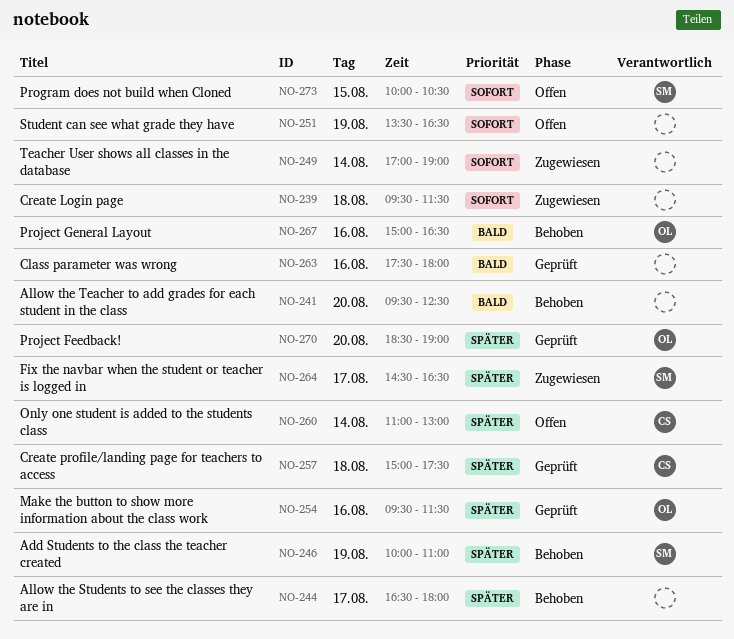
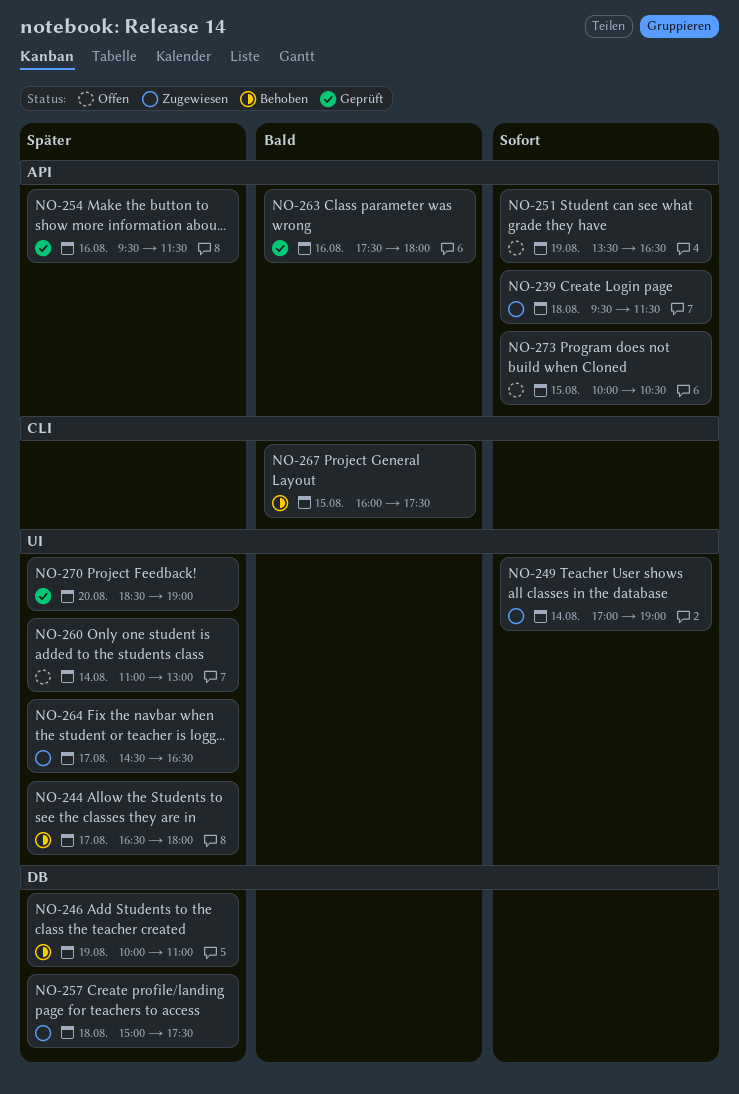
NO-241: present -> none
NO-257, status: Geprüft -> Zugewiesen
NO-267, day: Aug 16 -> Aug 15
NO-267, begins: 15:00 -> 16:00
NO-267, ends: 16:30 -> 17:30

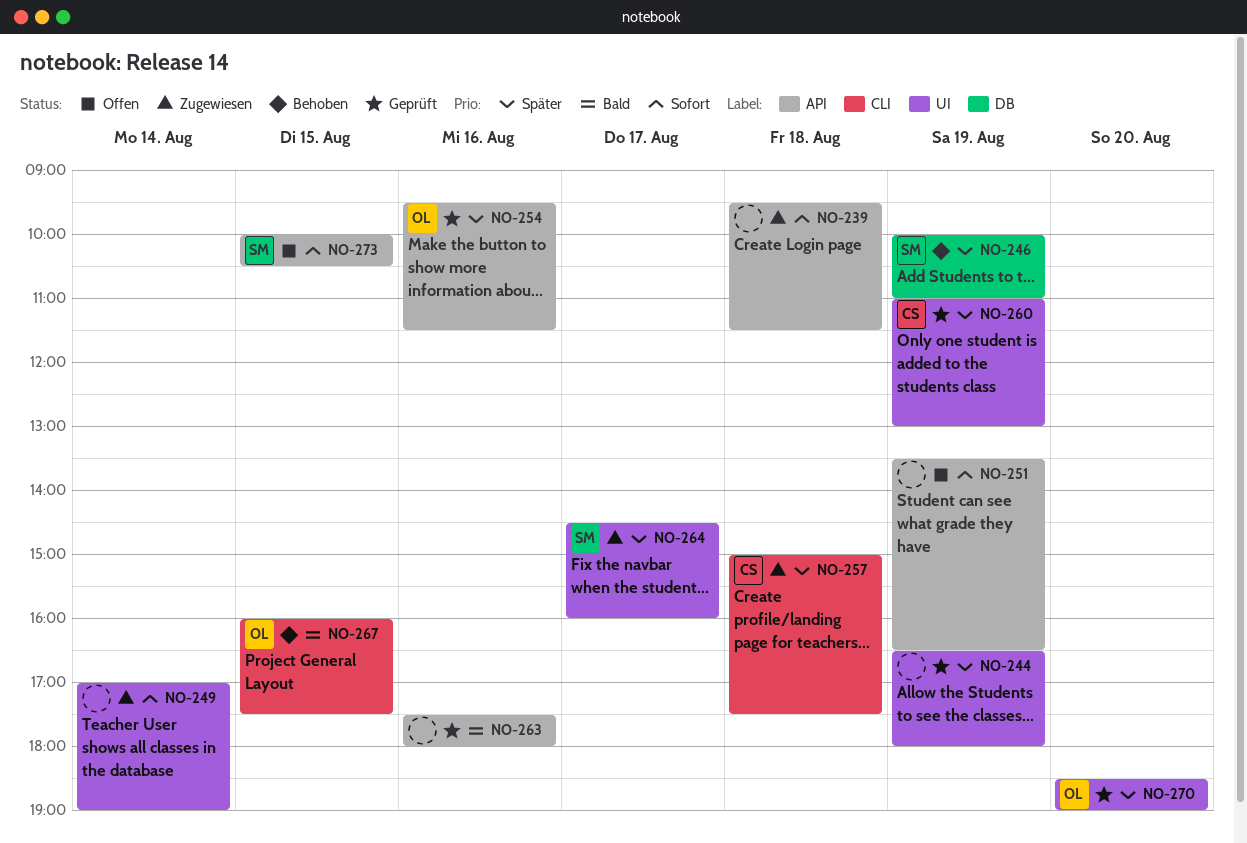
NO-244, status: Behoben -> Geprüft
NO-244, day: Aug 17 -> Aug 19
NO-257, label: DB -> CLI
NO-260, status: Offen -> Geprüft
NO-260, day: Aug 14 -> Aug 19
NO-264, ends: 16:30 -> 16:00

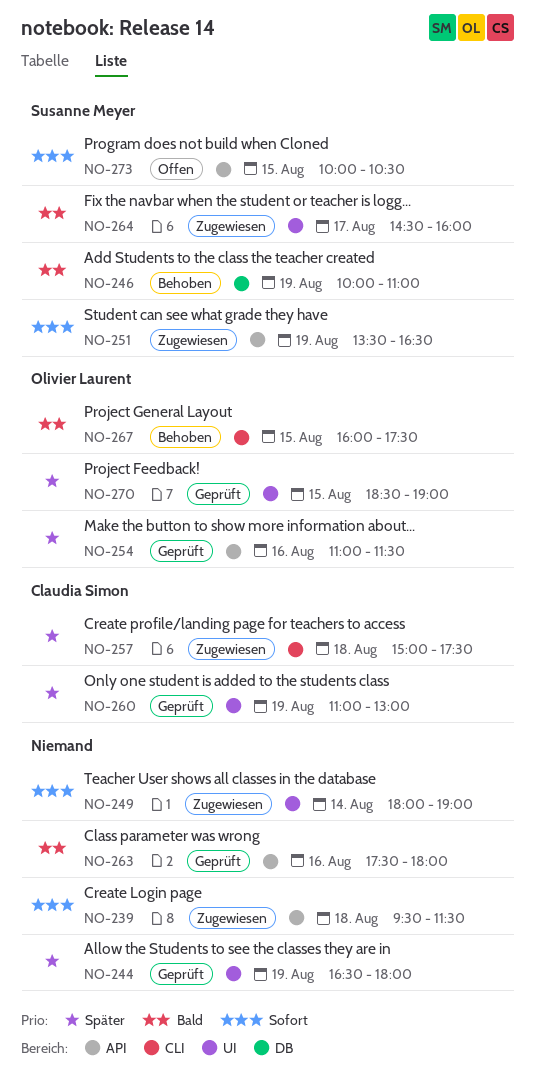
NO-246, priority: Später -> Bald
NO-249, begins: 17:00 -> 18:00
NO-251, status: Offen -> Zugewiesen
NO-251, owner: none -> Susanne Meyer
NO-254, begins: 09:30 -> 11:00
NO-264, priority: Später -> Bald
NO-270, day: Aug 20 -> Aug 15

